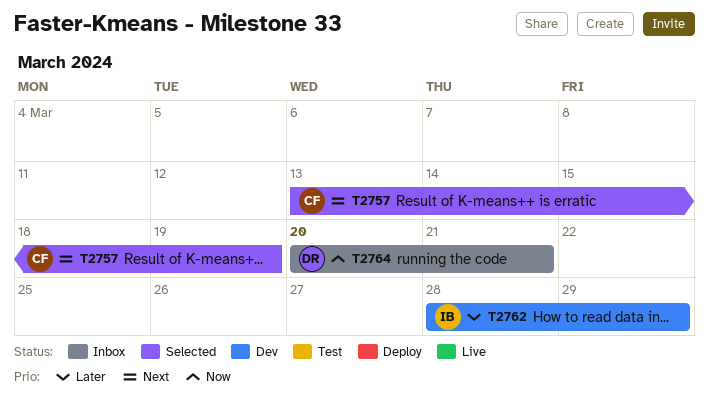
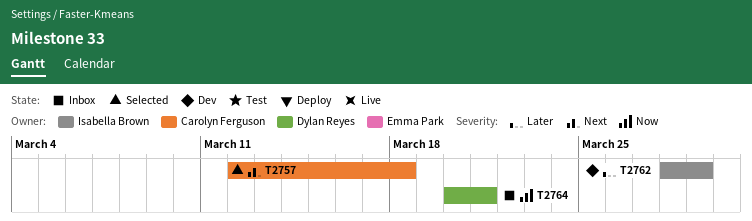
T2757, start: Mar 13 -> Mar 12
T2757, due: Mar 19 -> Mar 18

